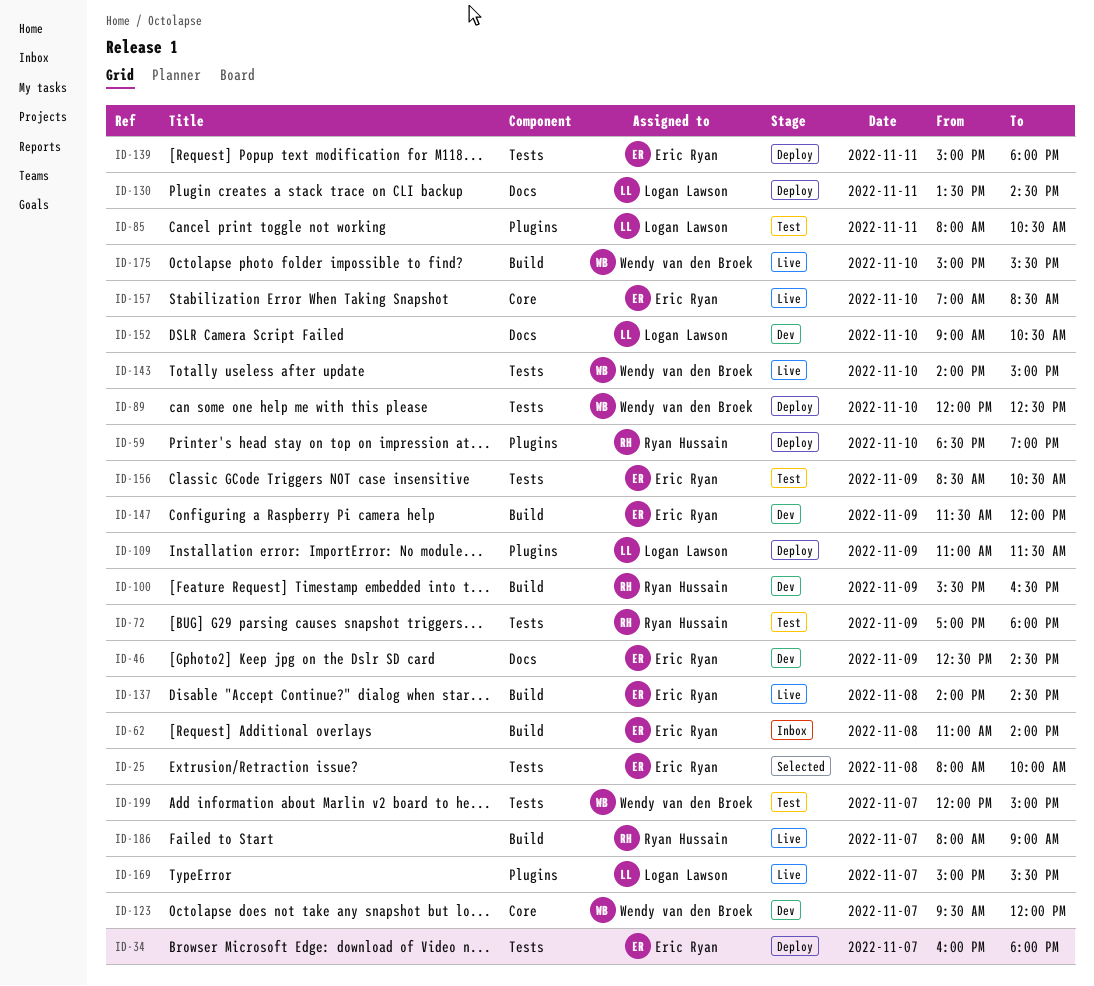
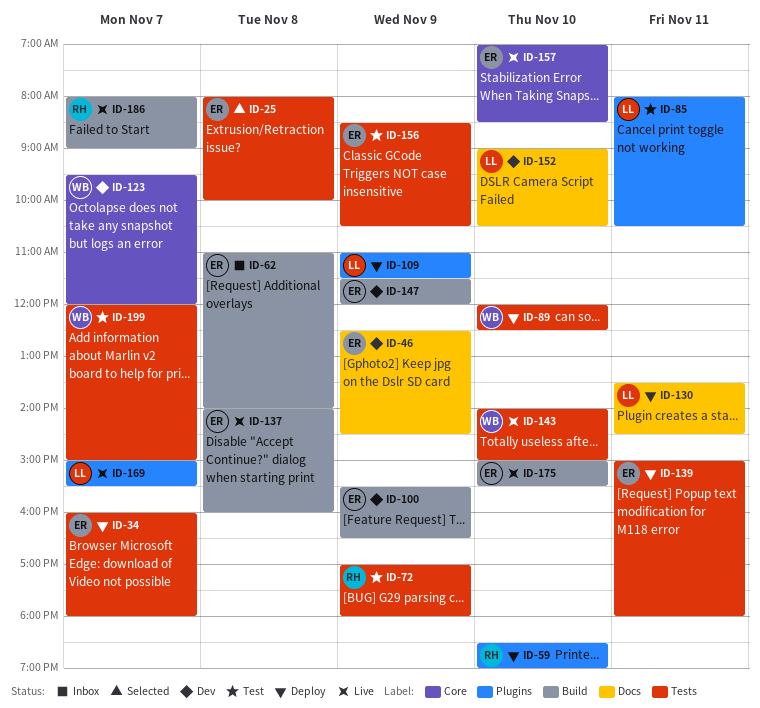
ID-100, owner: Ryan Hussain -> Eric Ryan
ID-137, ends: 14:30 -> 16:00
ID-175, owner: Wendy van den Broek -> Eric Ryan

